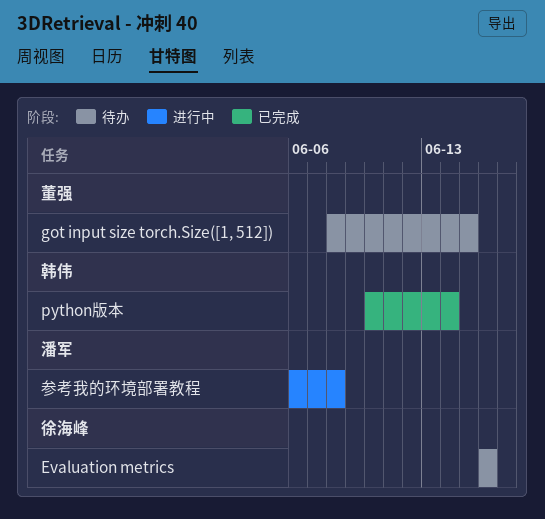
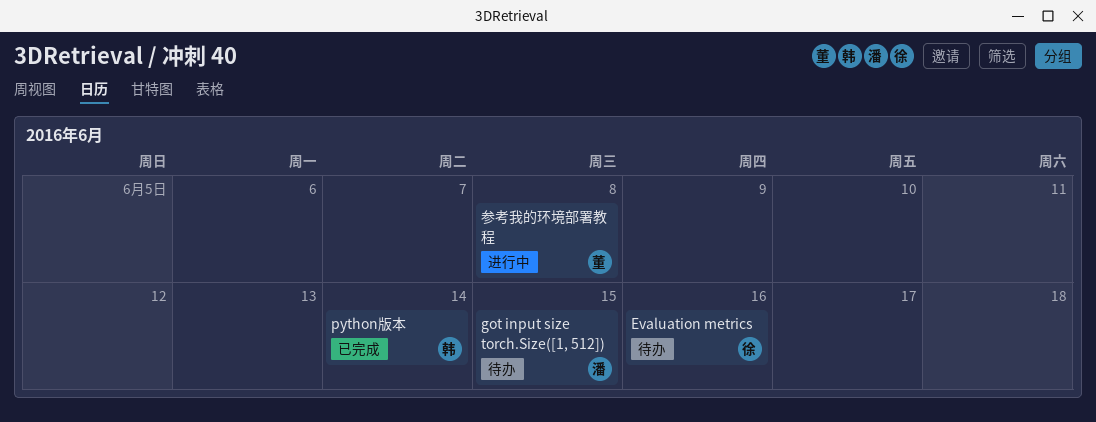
got input size torch.Size([1, 512]), owner: 董强 -> 潘军
参考我的环境部署教程, owner: 潘军 -> 董强

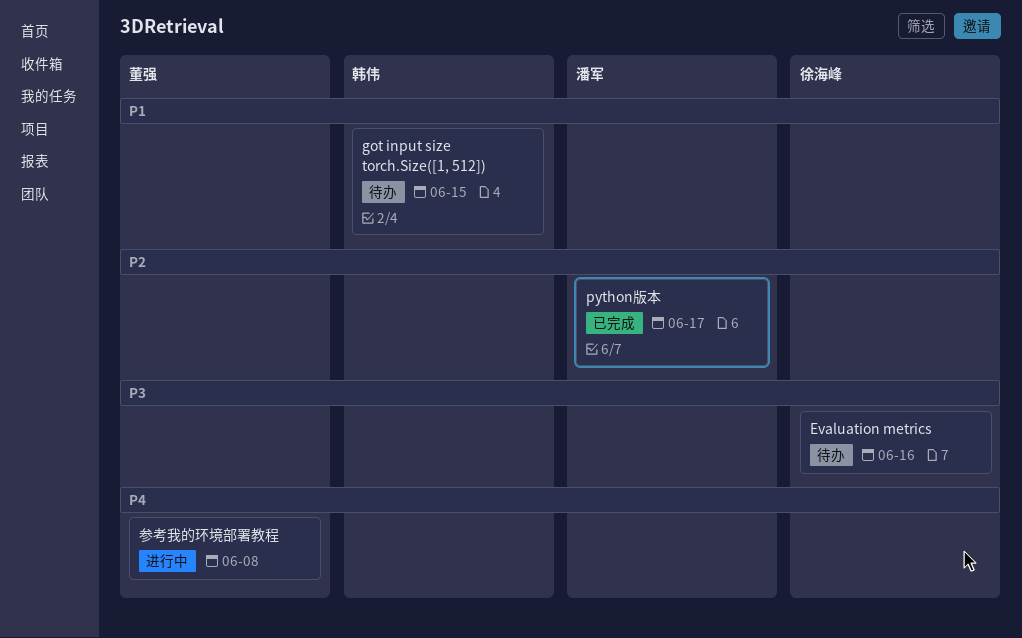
got input size torch.Size([1, 512]), owner: 潘军 -> 韩伟
python版本, owner: 韩伟 -> 潘军
python版本, due: Jun 14 -> Jun 17

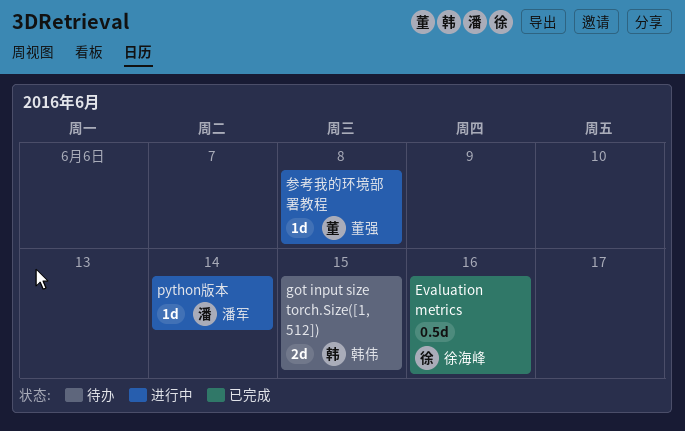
Evaluation metrics, status: 待办 -> 已完成
python版本, status: 已完成 -> 进行中
python版本, due: Jun 17 -> Jun 14

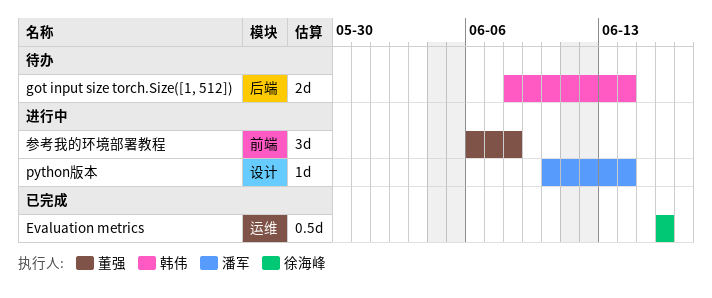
got input size torch.Size([1, 512]), due: Jun 15 -> Jun 14
参考我的环境部署教程, estimate: 1d -> 3d

